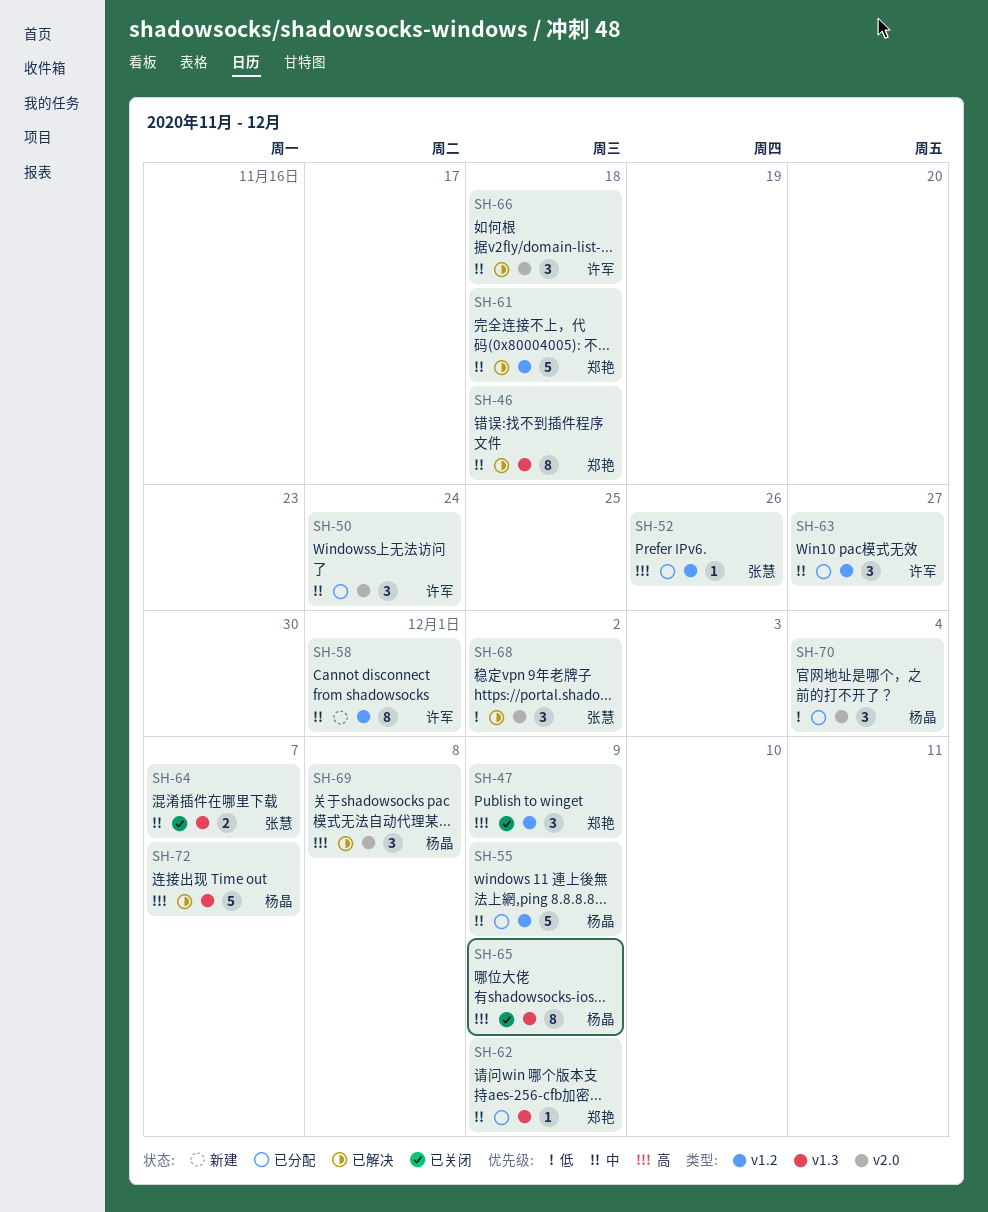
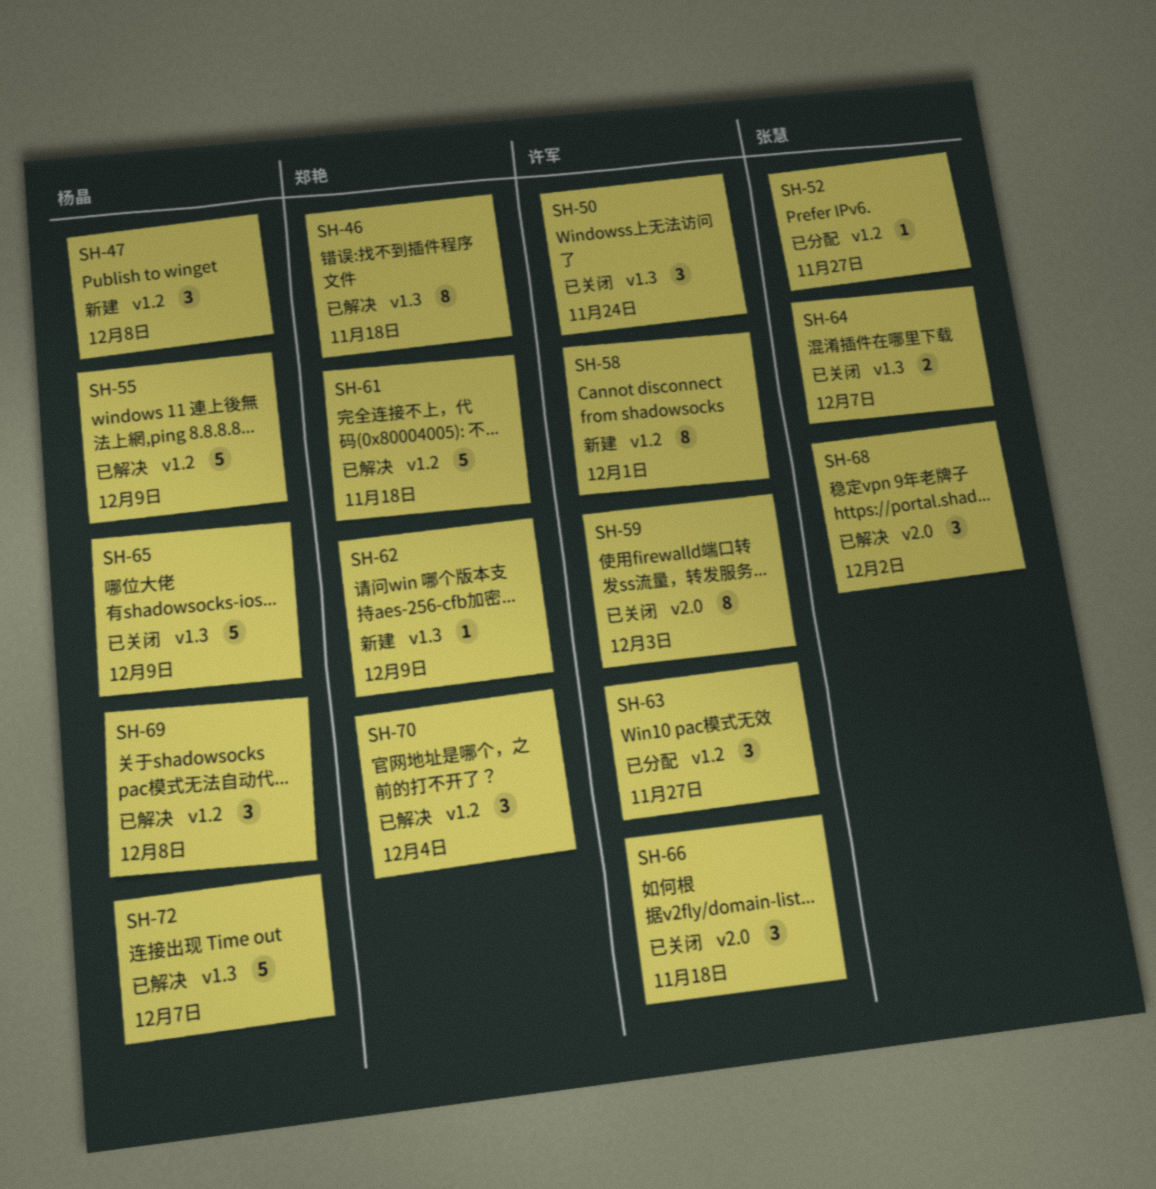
SH-47, status: 已关闭 -> 新建
SH-47, owner: 郑艳 -> 杨晶
SH-47, due: Dec 9 -> Dec 8
SH-50, status: 已分配 -> 已关闭
SH-50, label: v2.0 -> v1.3
SH-52, due: Nov 26 -> Nov 27
SH-55, status: 已分配 -> 已解决
SH-59: none -> present
SH-62, status: 已分配 -> 新建
SH-65, estimate: 8 -> 5
SH-66, status: 已解决 -> 已关闭
SH-69, label: v2.0 -> v1.2
SH-70, status: 已分配 -> 已解决
SH-70, owner: 杨晶 -> 郑艳
SH-70, label: v2.0 -> v1.2

